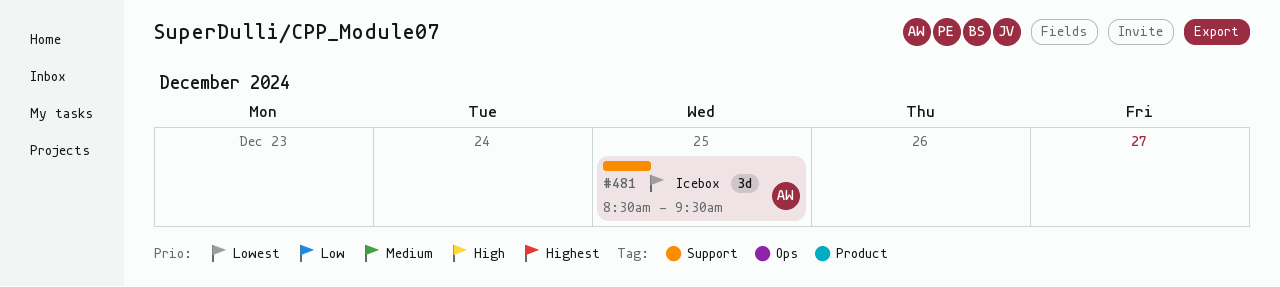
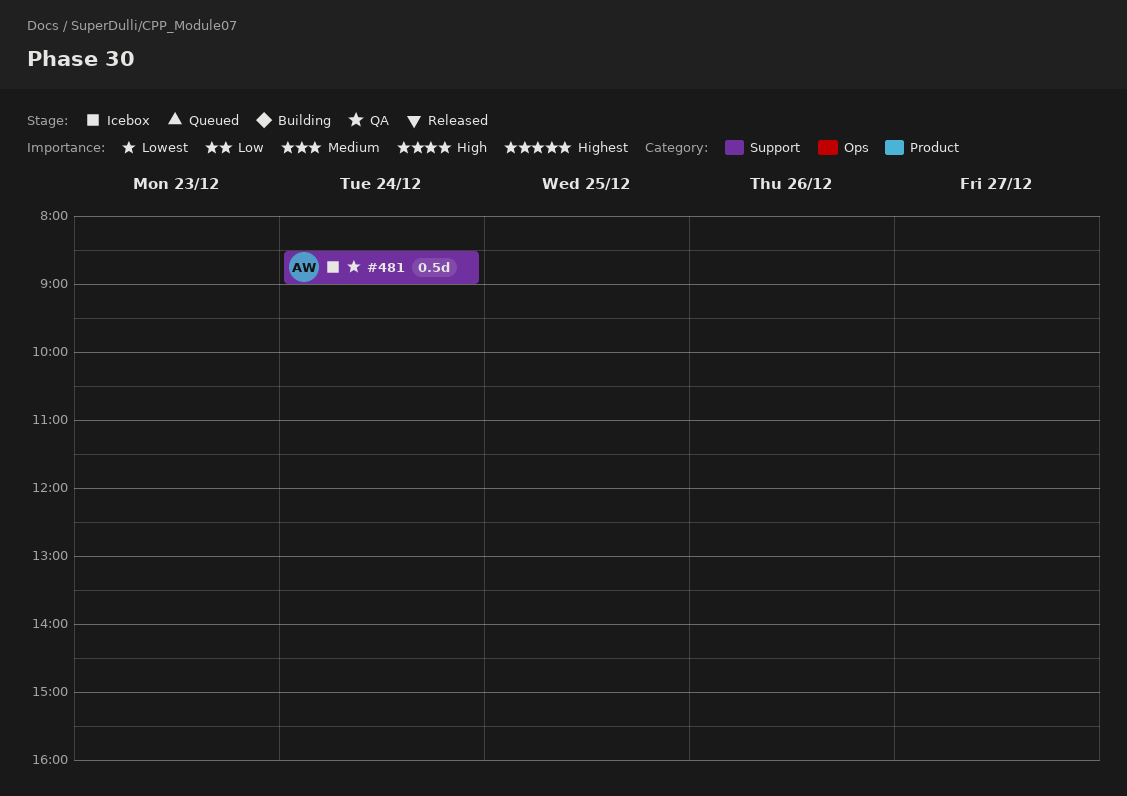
#481, estimate: 3d -> 0.5d
#481, day: Dec 25 -> Dec 24
#481, ends: 09:30 -> 09:00

